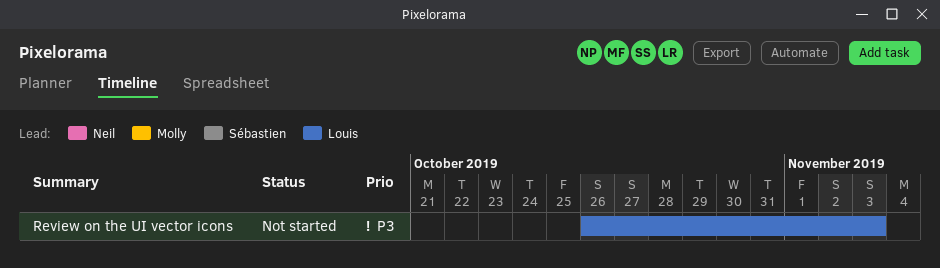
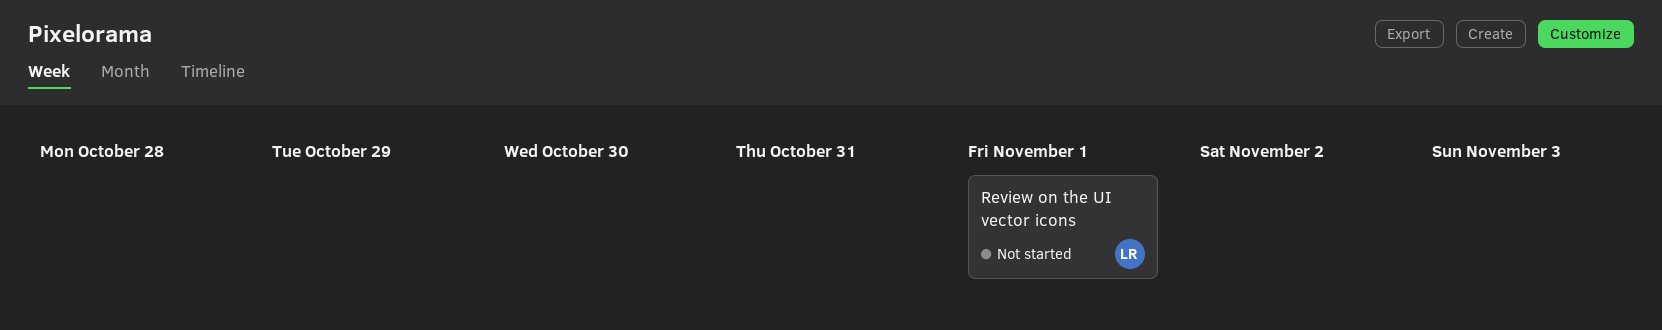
Review on the UI vector icons, due: Nov 3 -> Nov 1

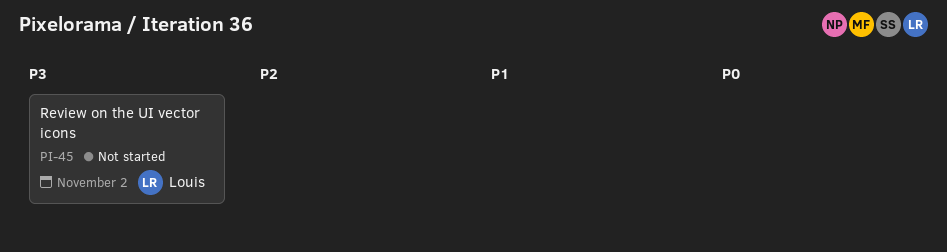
Review on the UI vector icons, due: Nov 1 -> Nov 2

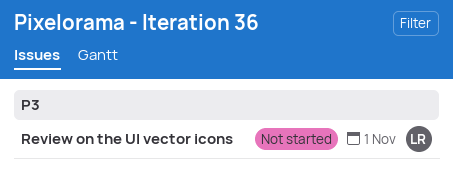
Review on the UI vector icons, due: Nov 2 -> Nov 1

